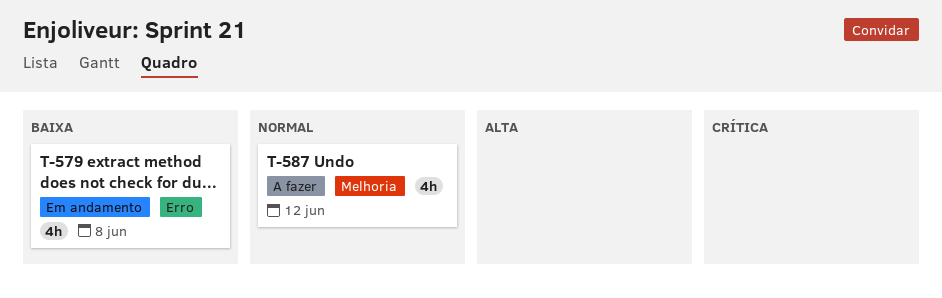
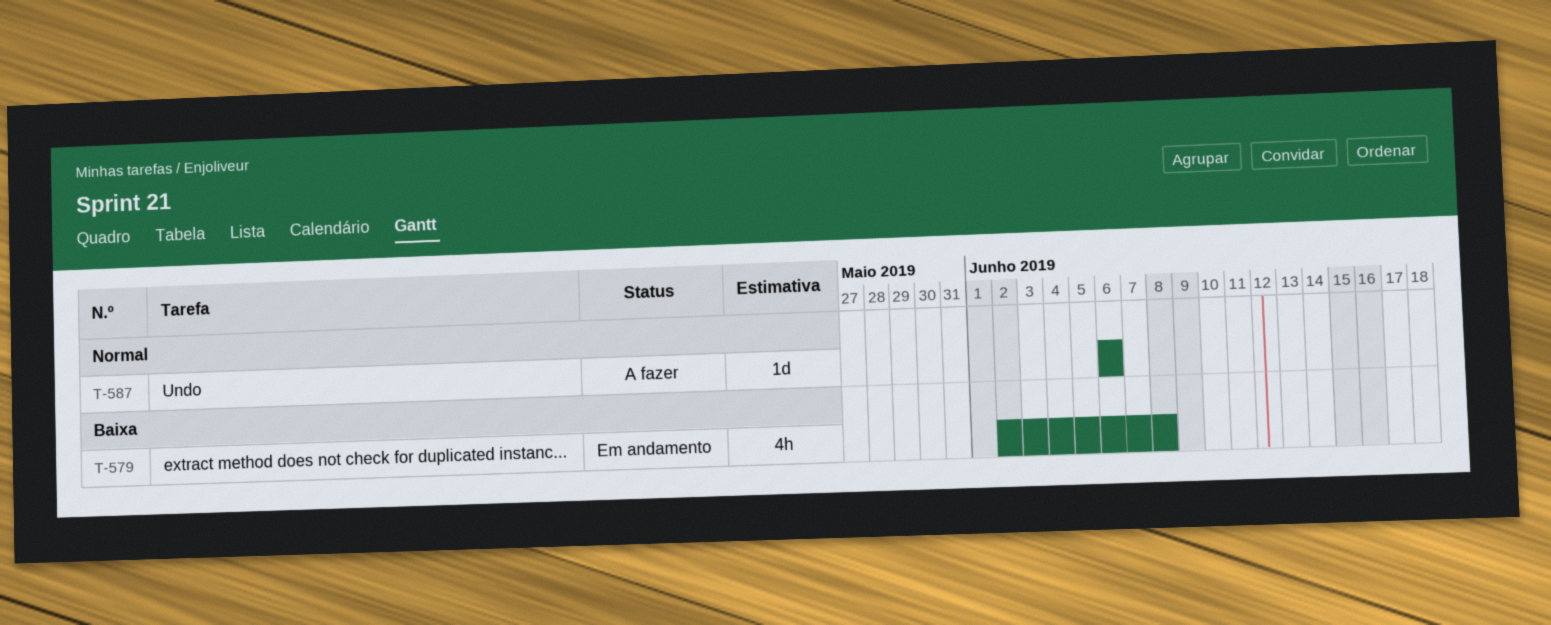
T-587, estimate: 4h -> 1d
T-587, due: Jun 12 -> Jun 6

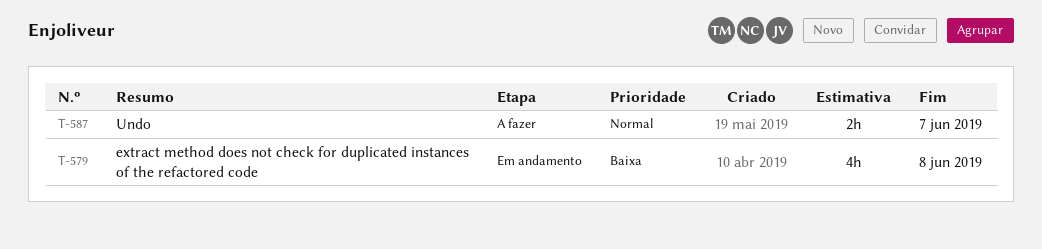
T-587, estimate: 1d -> 2h
T-587, due: Jun 6 -> Jun 7

